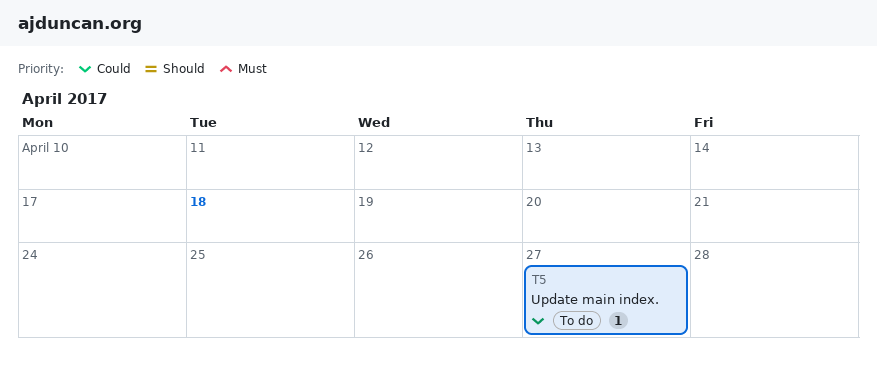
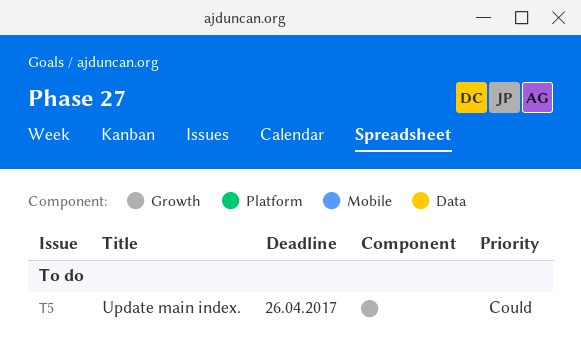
T5, due: Apr 27 -> Apr 26

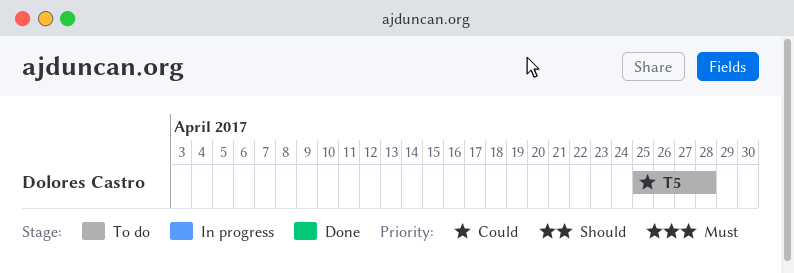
T5, due: Apr 26 -> Apr 28

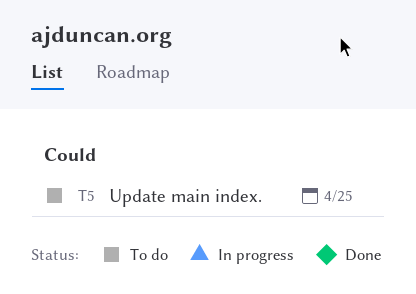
T5, due: Apr 28 -> Apr 25

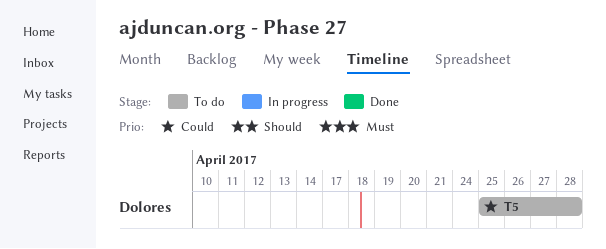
T5, due: Apr 25 -> Apr 28

